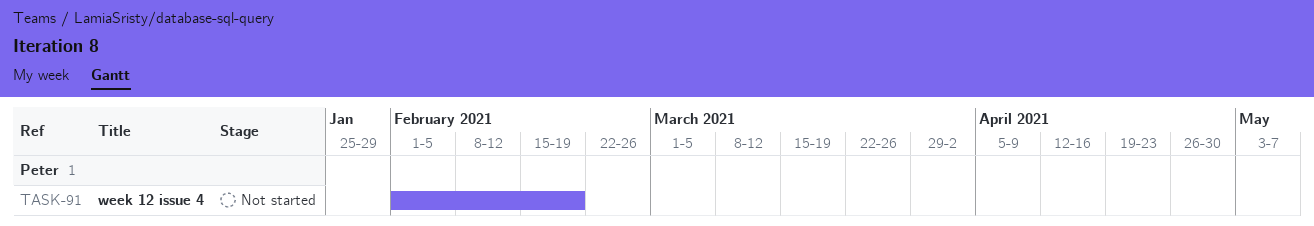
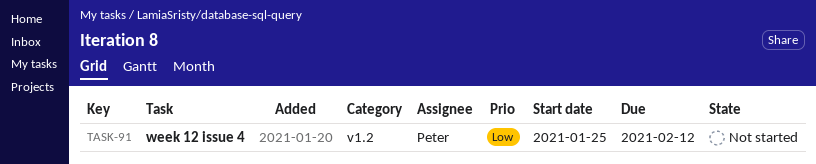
TASK-91, start: Feb 1 -> Jan 25
TASK-91, due: Feb 19 -> Feb 12

